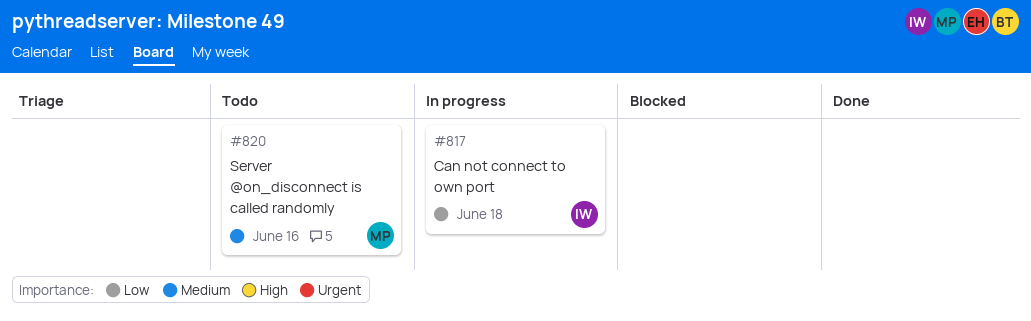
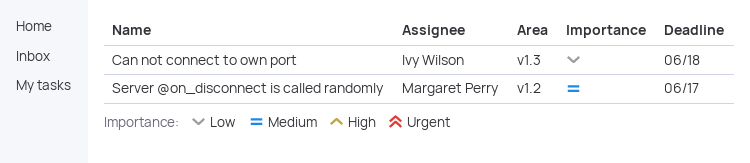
Server @on_disconnect is called randomly, due: Jun 16 -> Jun 17

